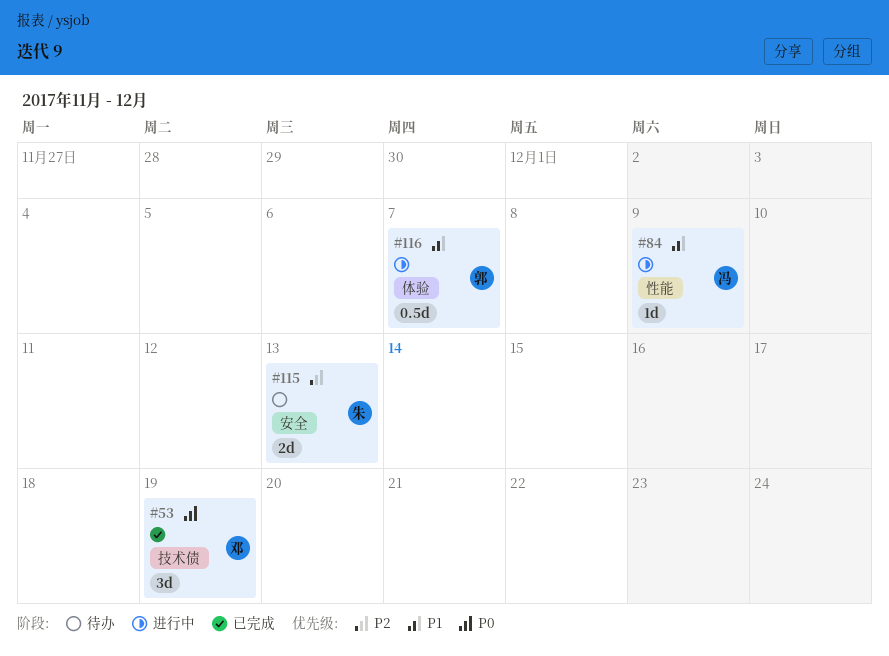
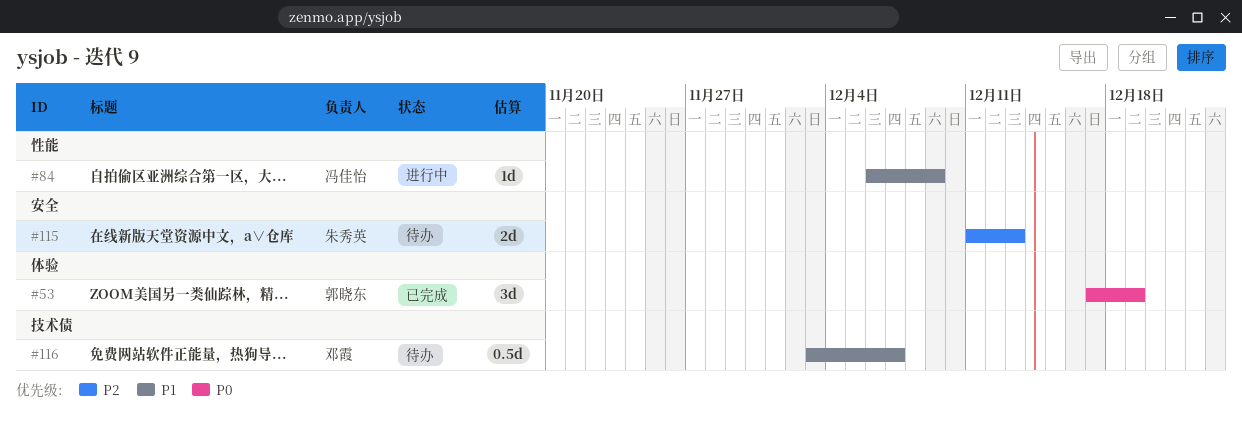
#53, owner: 邓霞 -> 郭晓东
#53, label: 技术债 -> 体验
#116, status: 进行中 -> 待办
#116, owner: 郭晓东 -> 邓霞
#116, label: 体验 -> 技术债

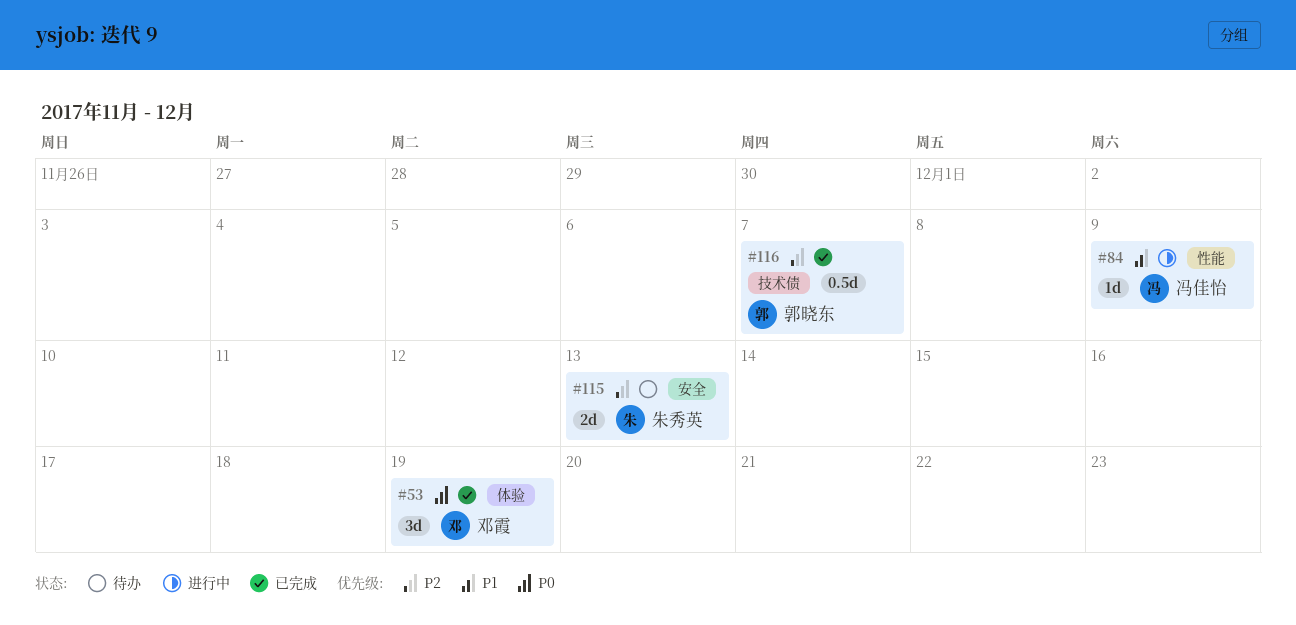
#53, owner: 郭晓东 -> 邓霞
#116, status: 待办 -> 已完成
#116, owner: 邓霞 -> 郭晓东
#116, priority: P1 -> P2

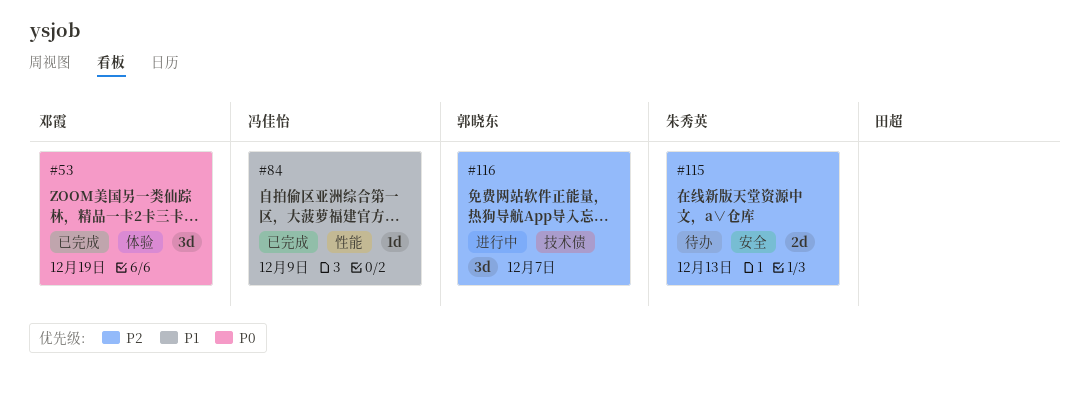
#84, status: 进行中 -> 已完成
#116, status: 已完成 -> 进行中
#116, estimate: 0.5d -> 3d

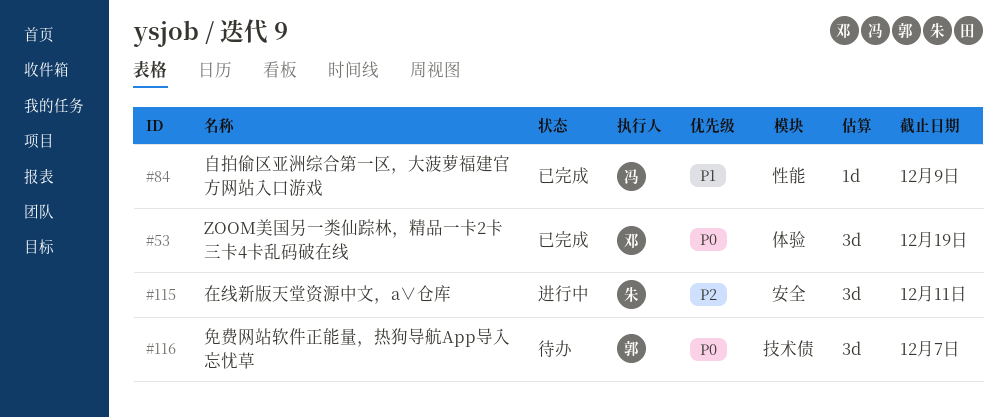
#115, status: 待办 -> 进行中
#115, estimate: 2d -> 3d
#115, due: Dec 13 -> Dec 11
#116, status: 进行中 -> 待办
#116, priority: P2 -> P0

